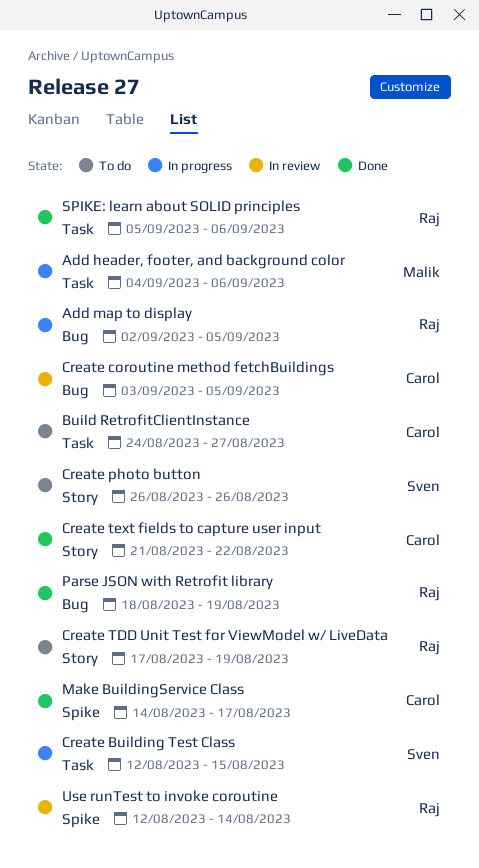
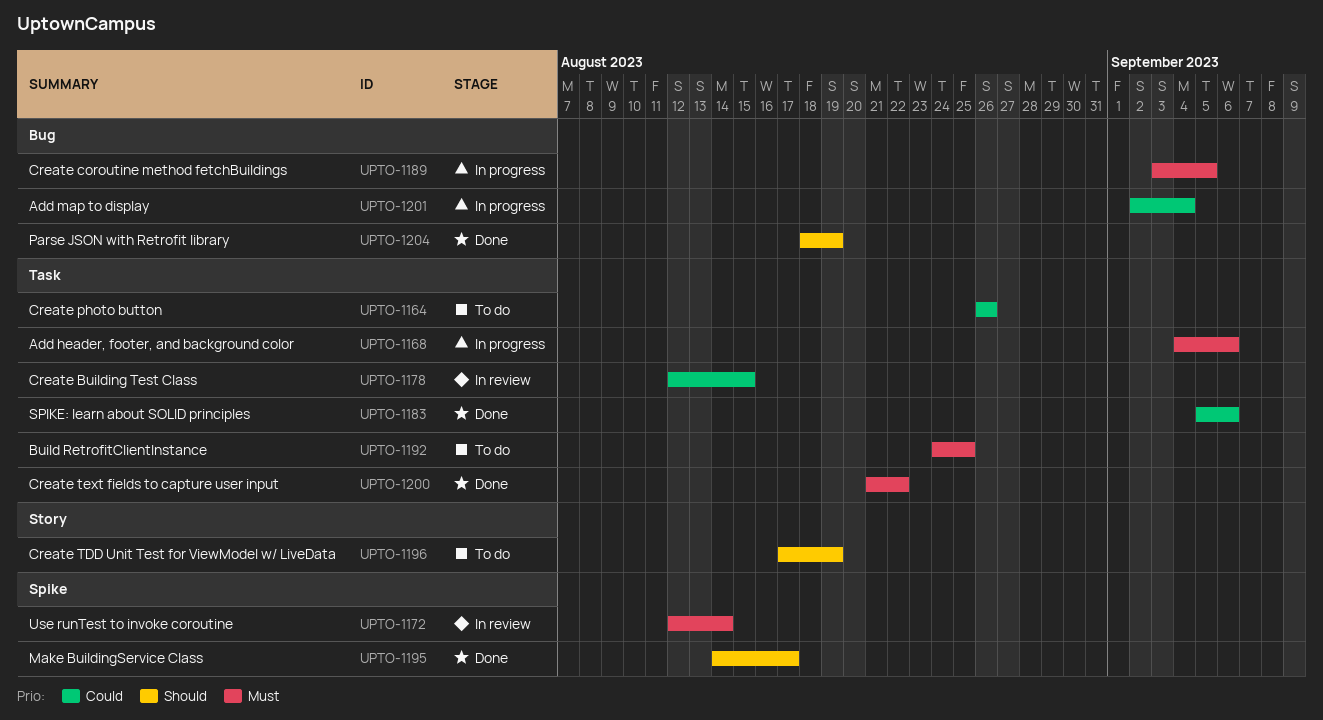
Add map to display, due: Sep 5 -> Sep 4
Build RetrofitClientInstance, due: Aug 27 -> Aug 25
Create Building Test Class, status: In progress -> In review
Create coroutine method fetchBuildings, status: In review -> In progress
Create photo button, label: Story -> Task
Create text fields to capture user input, label: Story -> Task

